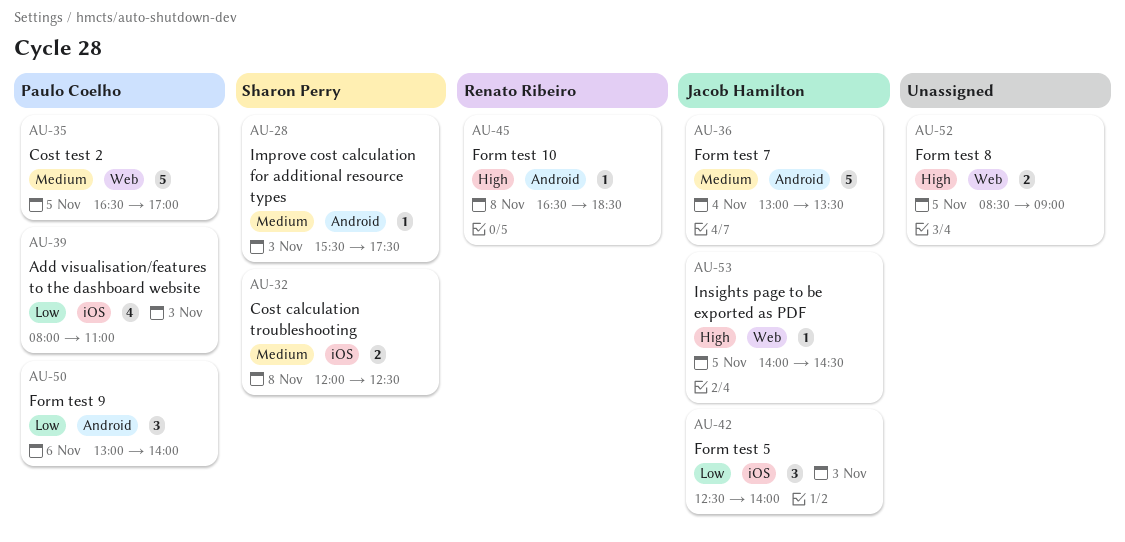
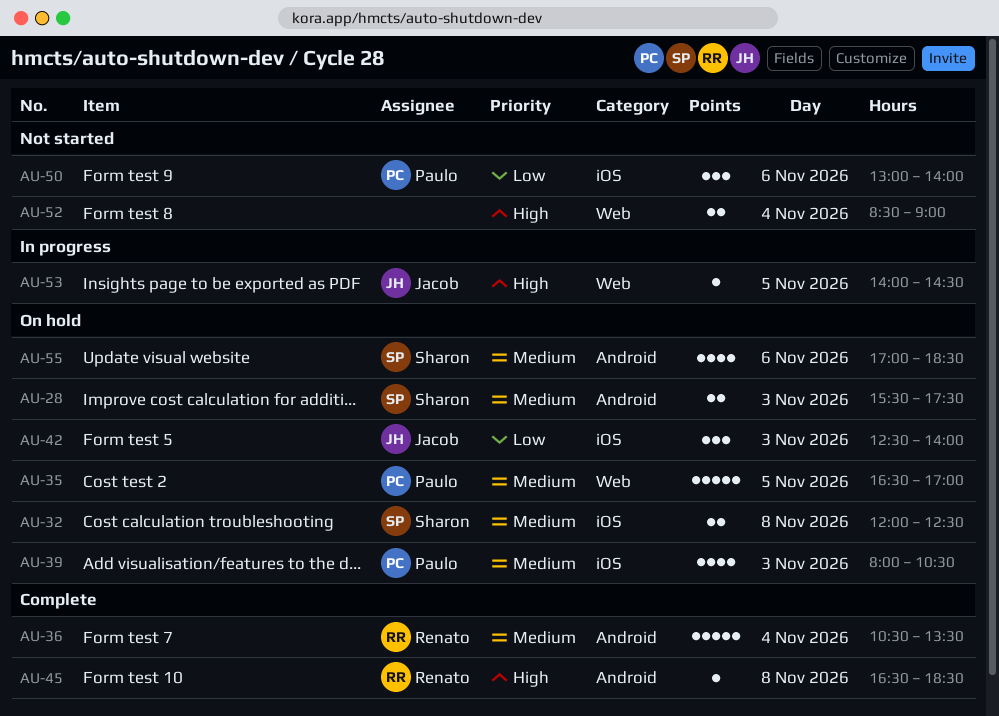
AU-28, estimate: 1 -> 2
AU-36, owner: Jacob Hamilton -> Renato Ribeiro
AU-36, begins: 13:00 -> 10:30
AU-39, priority: Low -> Medium
AU-39, ends: 11:00 -> 10:30
AU-50, label: Android -> iOS
AU-52, day: Nov 5 -> Nov 4
AU-55: none -> present

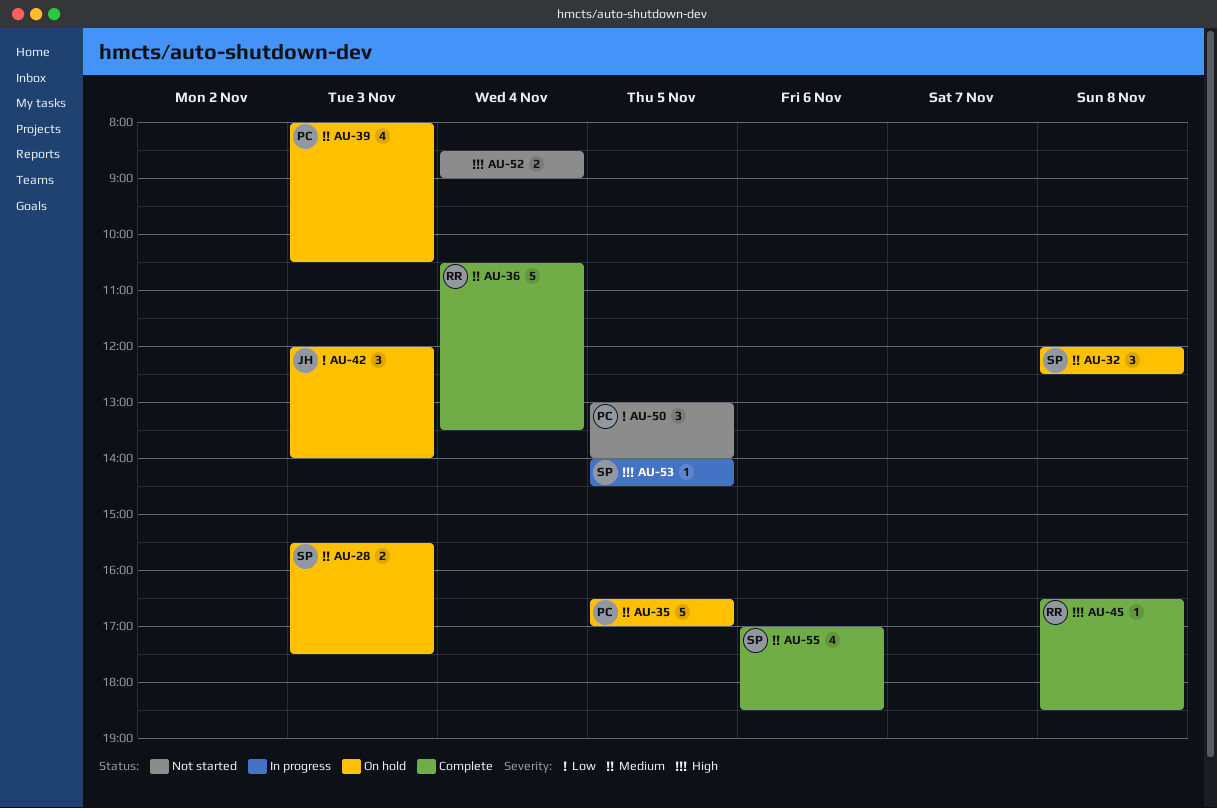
AU-32, estimate: 2 -> 3
AU-42, begins: 12:30 -> 12:00
AU-50, day: Nov 6 -> Nov 5
AU-53, owner: Jacob -> Sharon
AU-55, status: On hold -> Complete

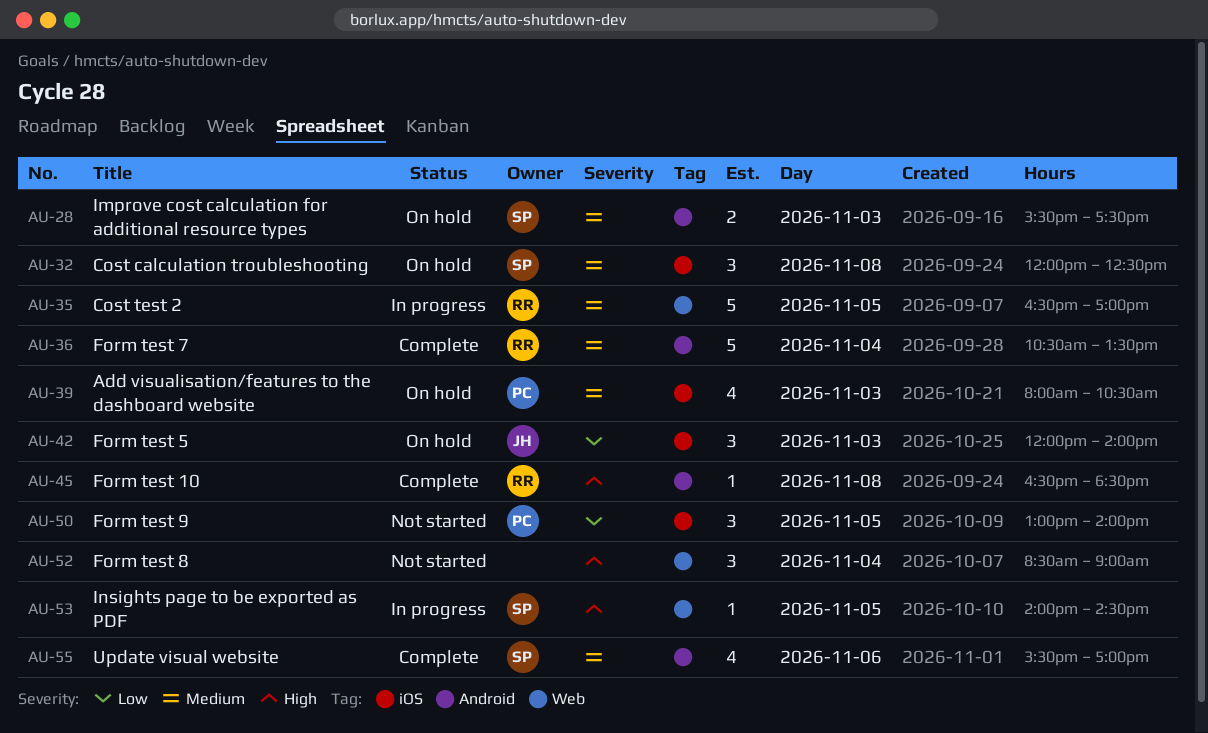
AU-35, status: On hold -> In progress
AU-35, owner: PC -> RR
AU-52, estimate: 2 -> 3
AU-55, begins: 17:00 -> 15:30
AU-55, ends: 18:30 -> 17:00

